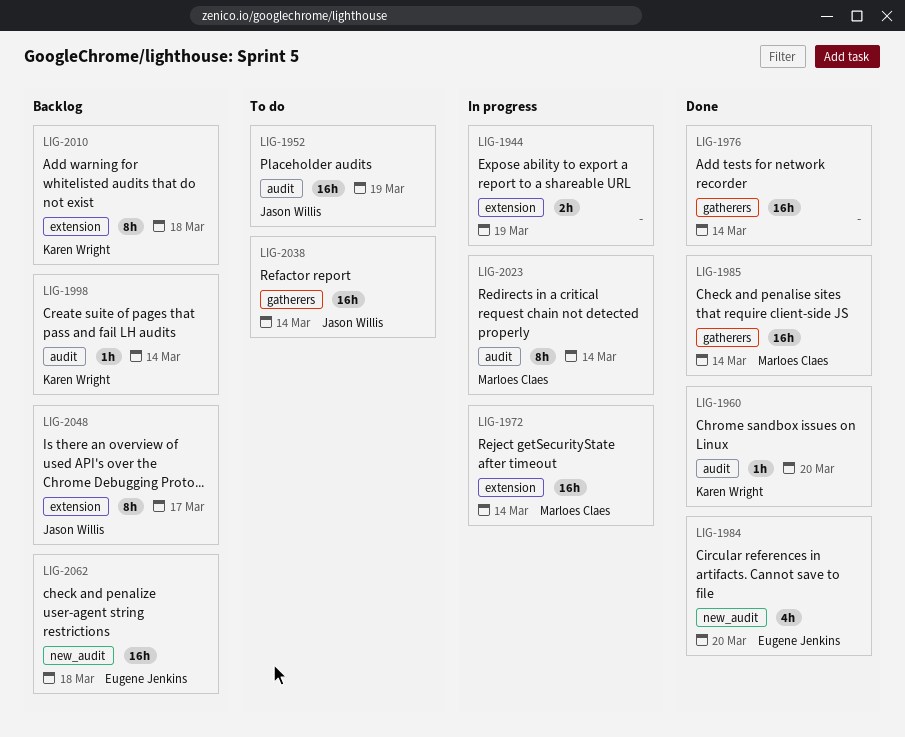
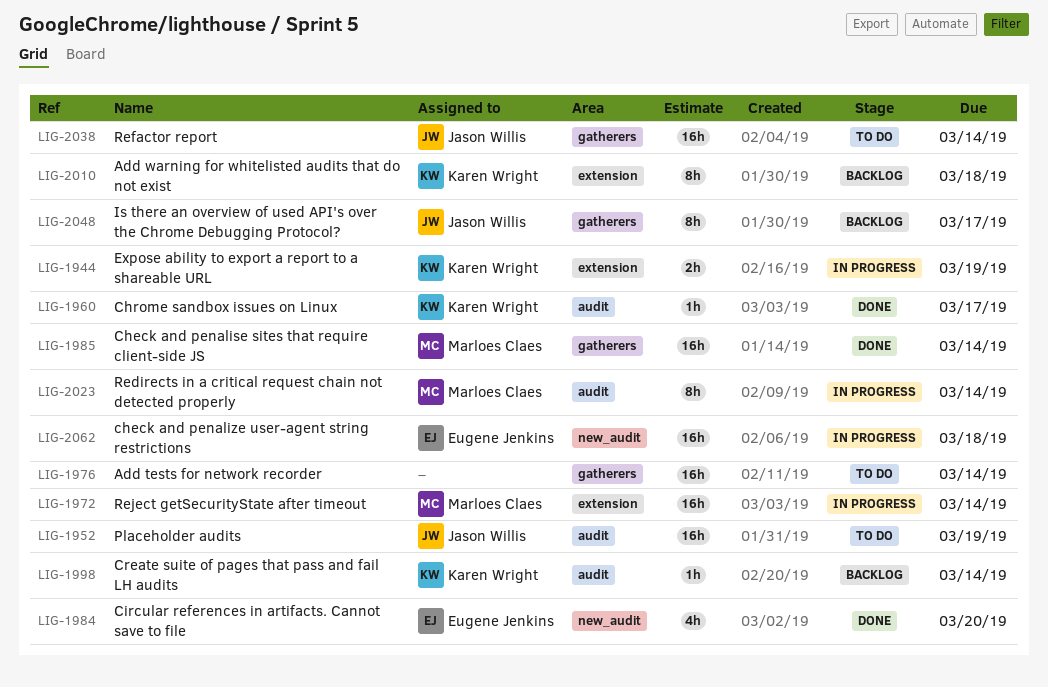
LIG-1944, owner: none -> Karen Wright
LIG-1960, due: Mar 20 -> Mar 17
LIG-1976, status: Done -> To do
LIG-2048, label: extension -> gatherers
LIG-2062, status: Backlog -> In progress

